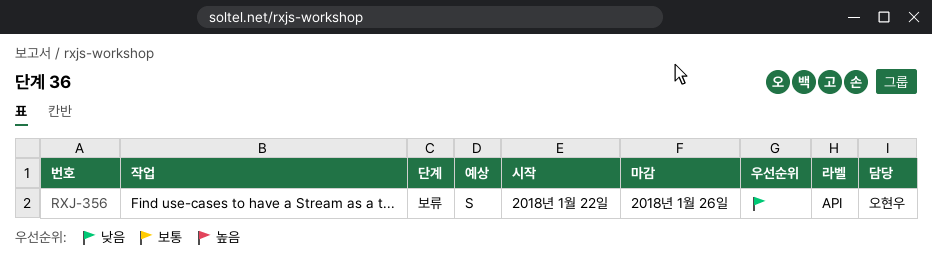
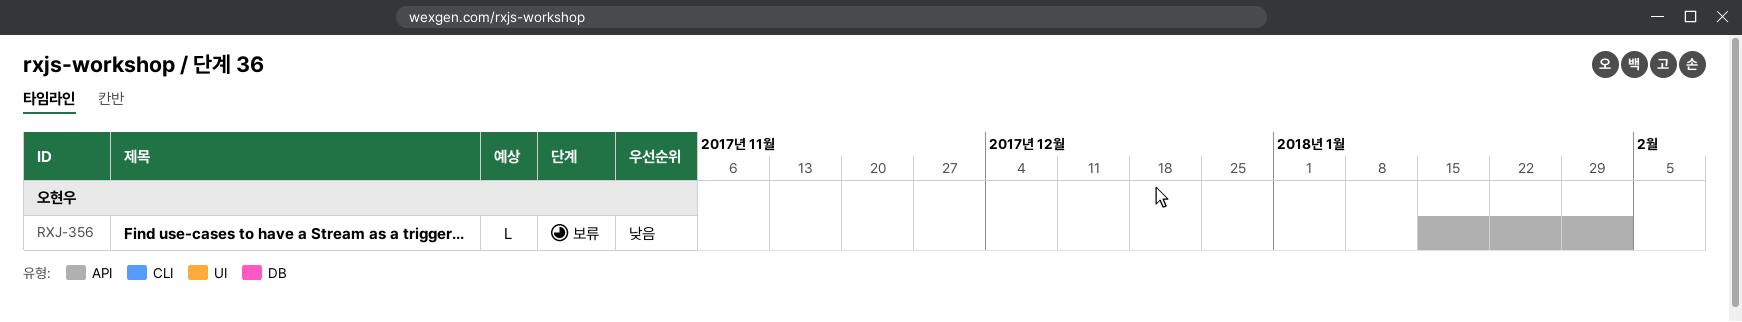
RXJ-356, estimate: S -> L
RXJ-356, start: Jan 22 -> Jan 15
RXJ-356, due: Jan 26 -> Feb 2

